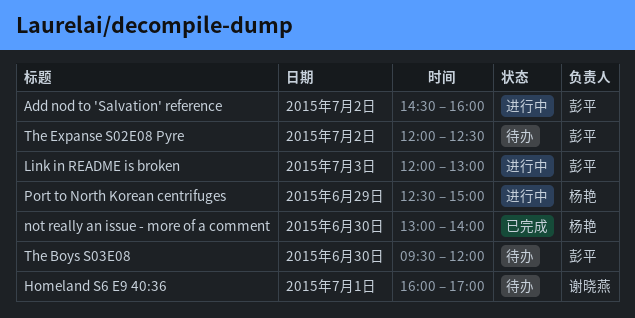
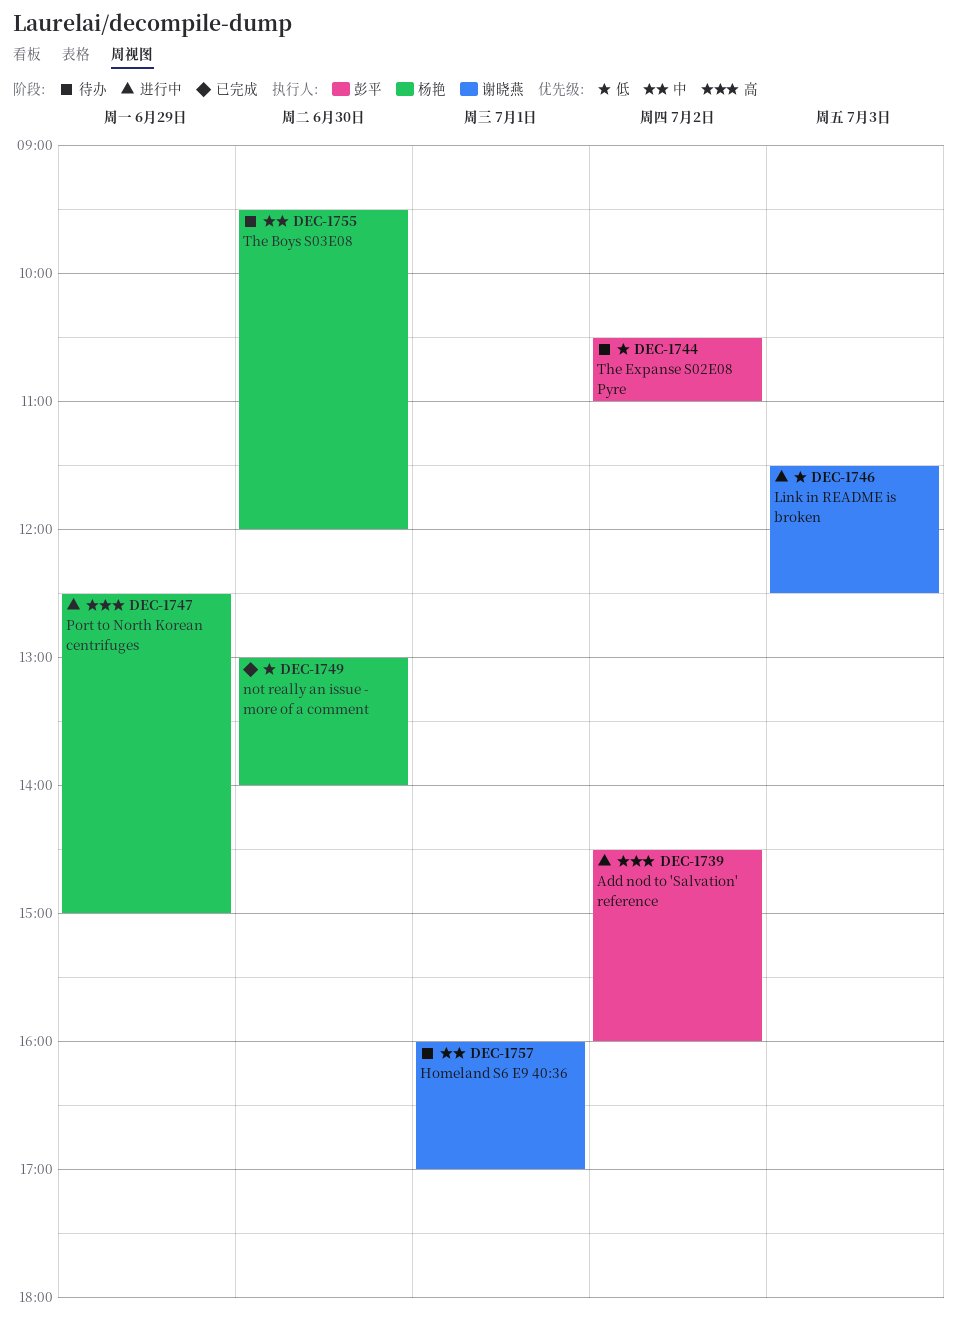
Link in README is broken, owner: 彭平 -> 谢晓燕
Link in README is broken, begins: 12:00 -> 11:30
Link in README is broken, ends: 13:00 -> 12:30
The Boys S03E08, owner: 彭平 -> 杨艳
The Expanse S02E08 Pyre, begins: 12:00 -> 10:30
The Expanse S02E08 Pyre, ends: 12:30 -> 11:00

